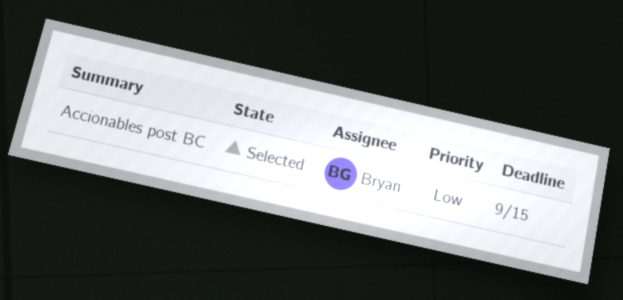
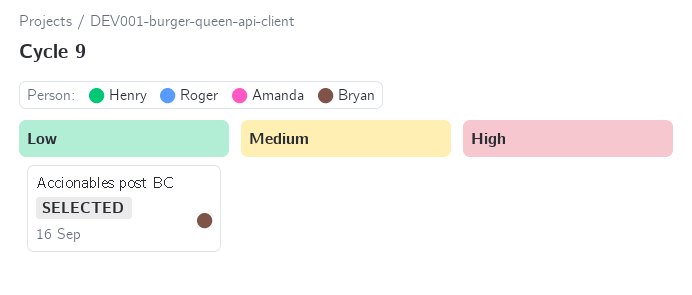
Accionables post BC, due: Sep 15 -> Sep 16

